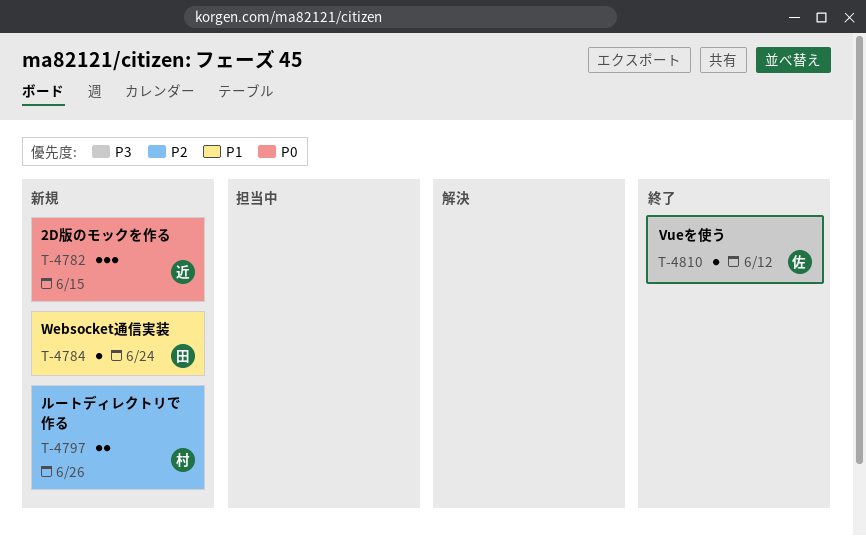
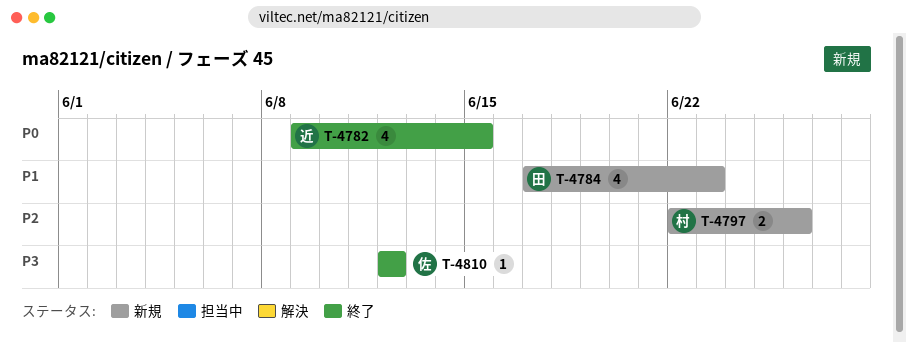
T-4782, status: 新規 -> 終了
T-4782, estimate: 3 -> 4
T-4784, estimate: 1 -> 4
T-4784, due: Jun 24 -> Jun 23

